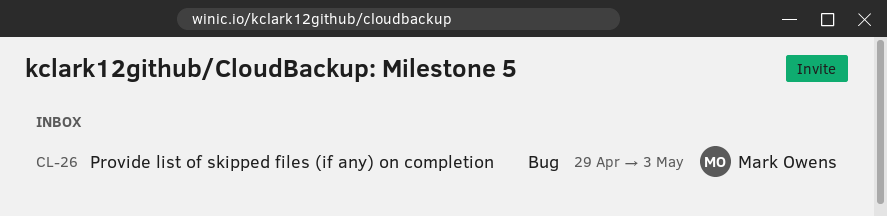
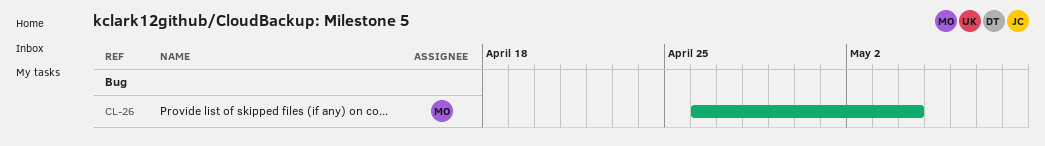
CL-26, start: Apr 29 -> Apr 26
CL-26, due: May 3 -> May 4

